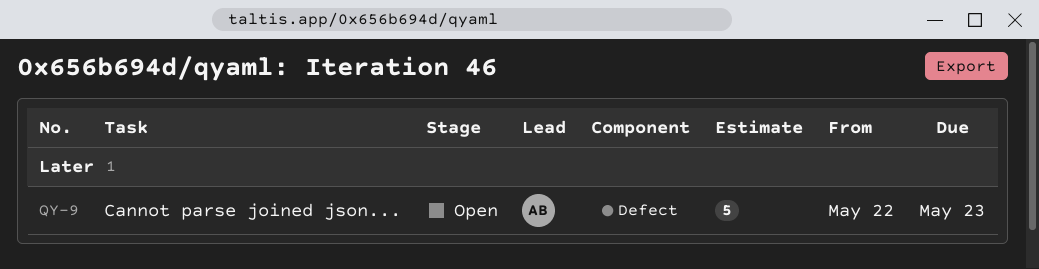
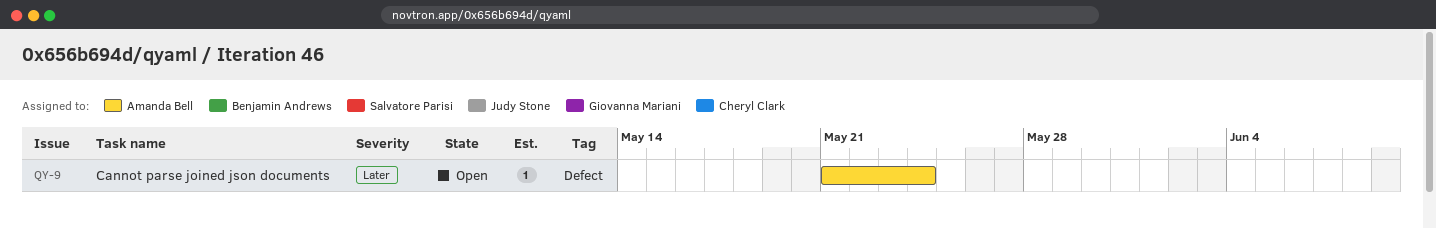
QY-9, estimate: 5 -> 1
QY-9, start: May 22 -> May 21
QY-9, due: May 23 -> May 24

